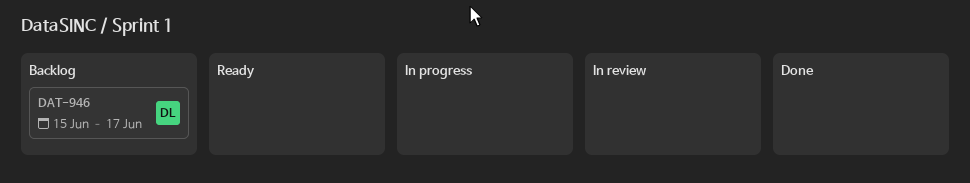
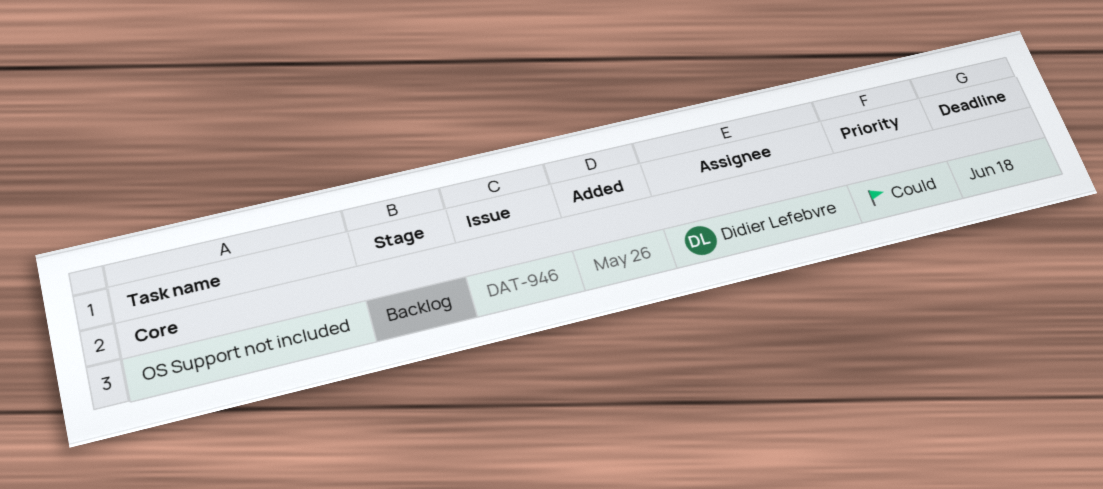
DAT-946, due: Jun 17 -> Jun 18

